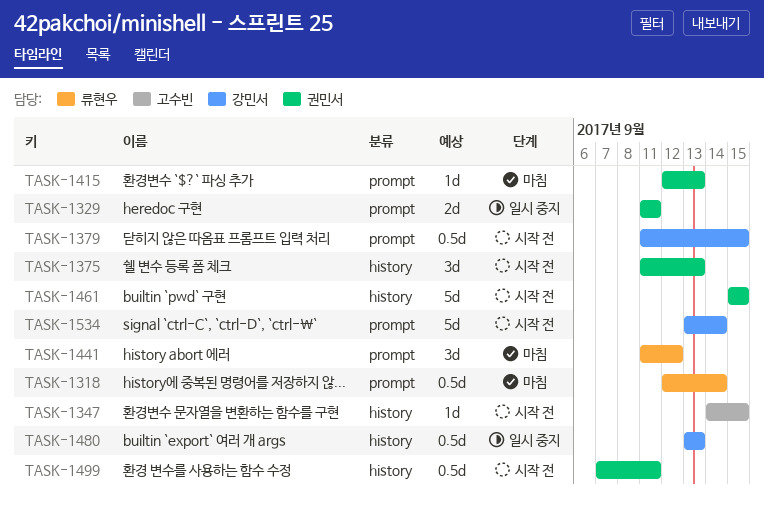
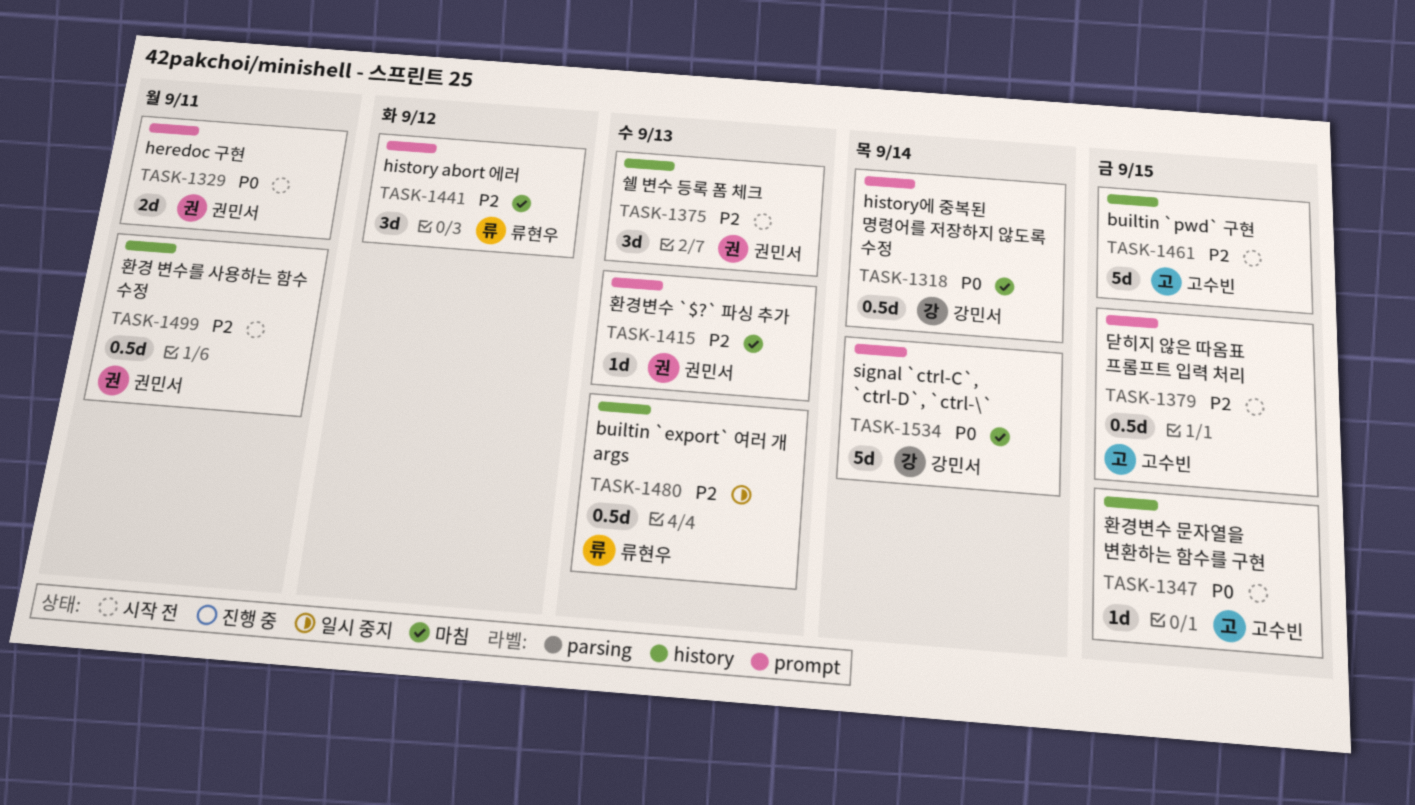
TASK-1318, owner: 류현우 -> 강민서
TASK-1329, status: 일시 중지 -> 시작 전
TASK-1379, owner: 강민서 -> 고수빈
TASK-1461, owner: 권민서 -> 고수빈
TASK-1480, owner: 강민서 -> 류현우
TASK-1534, status: 시작 전 -> 마침

